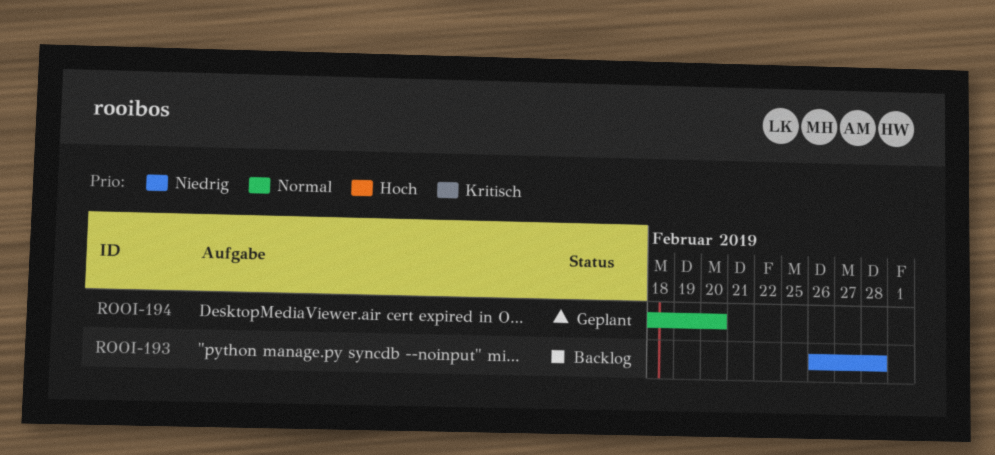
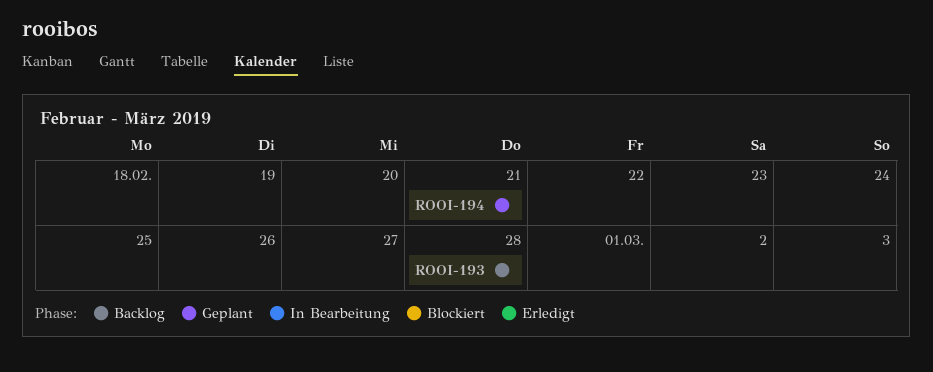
ROOI-194, due: Feb 20 -> Feb 21

